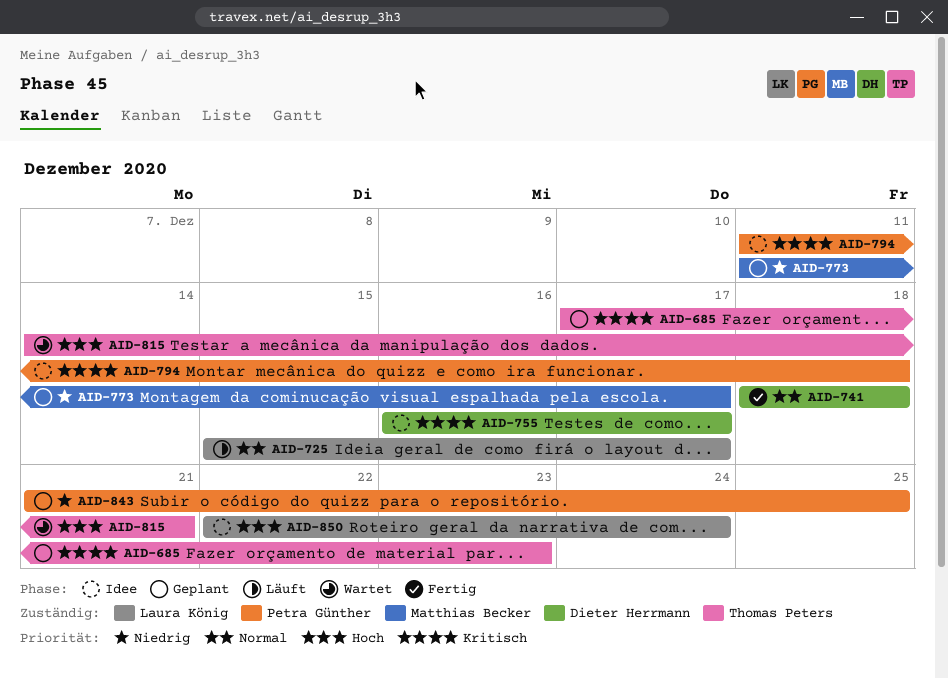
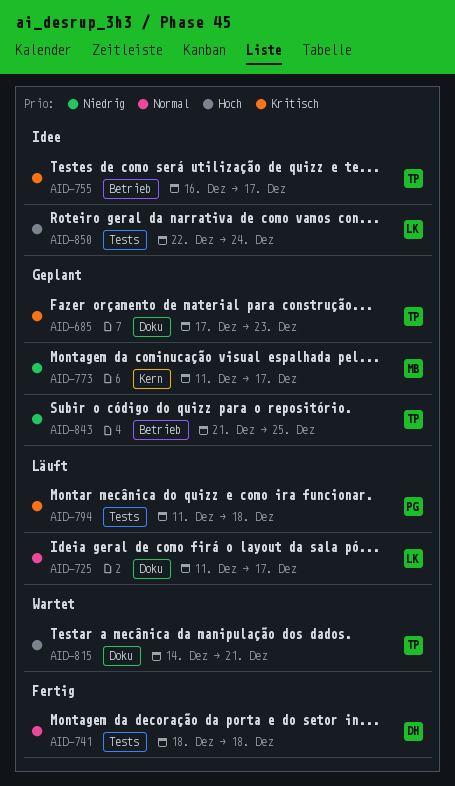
AID-725, start: Dec 15 -> Dec 11
AID-755, owner: Dieter Herrmann -> Thomas Peters
AID-794, status: Idee -> Läuft
AID-843, owner: Petra Günther -> Thomas Peters

